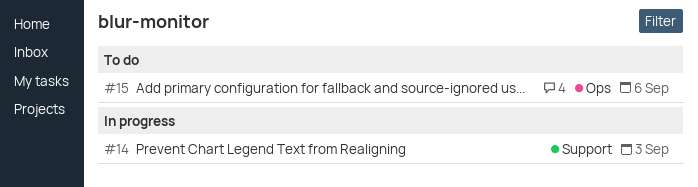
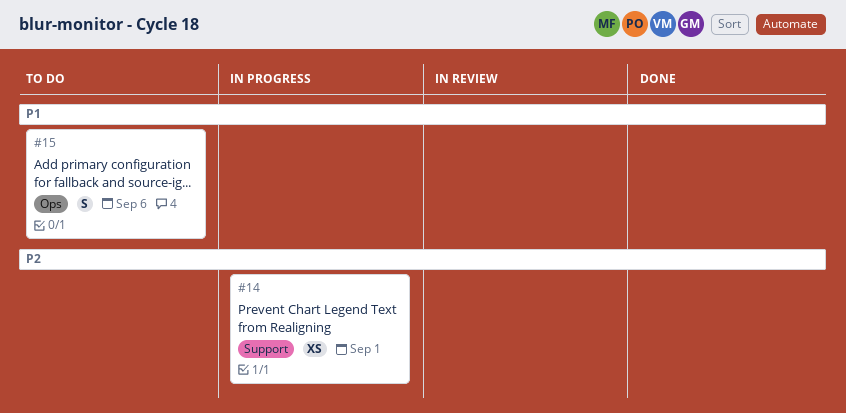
#14, due: Sep 3 -> Sep 1

